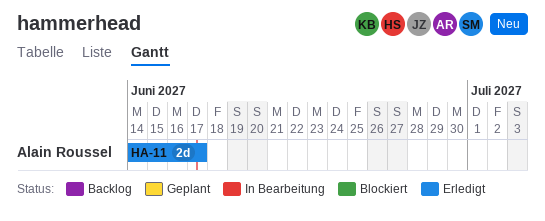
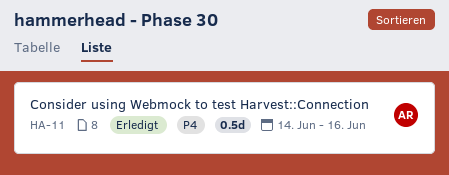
HA-11, estimate: 2d -> 0.5d
HA-11, due: Jun 17 -> Jun 16

